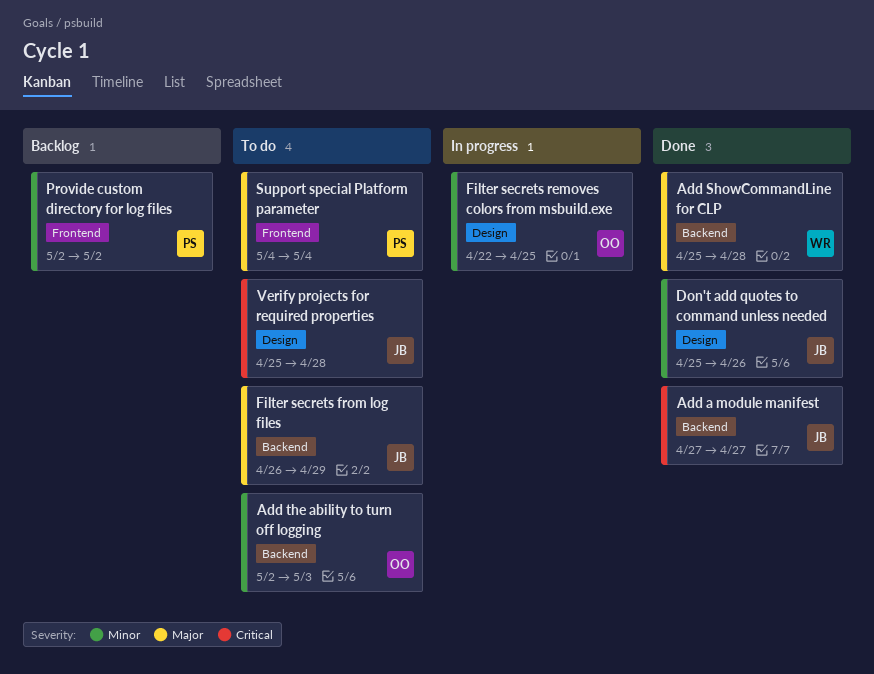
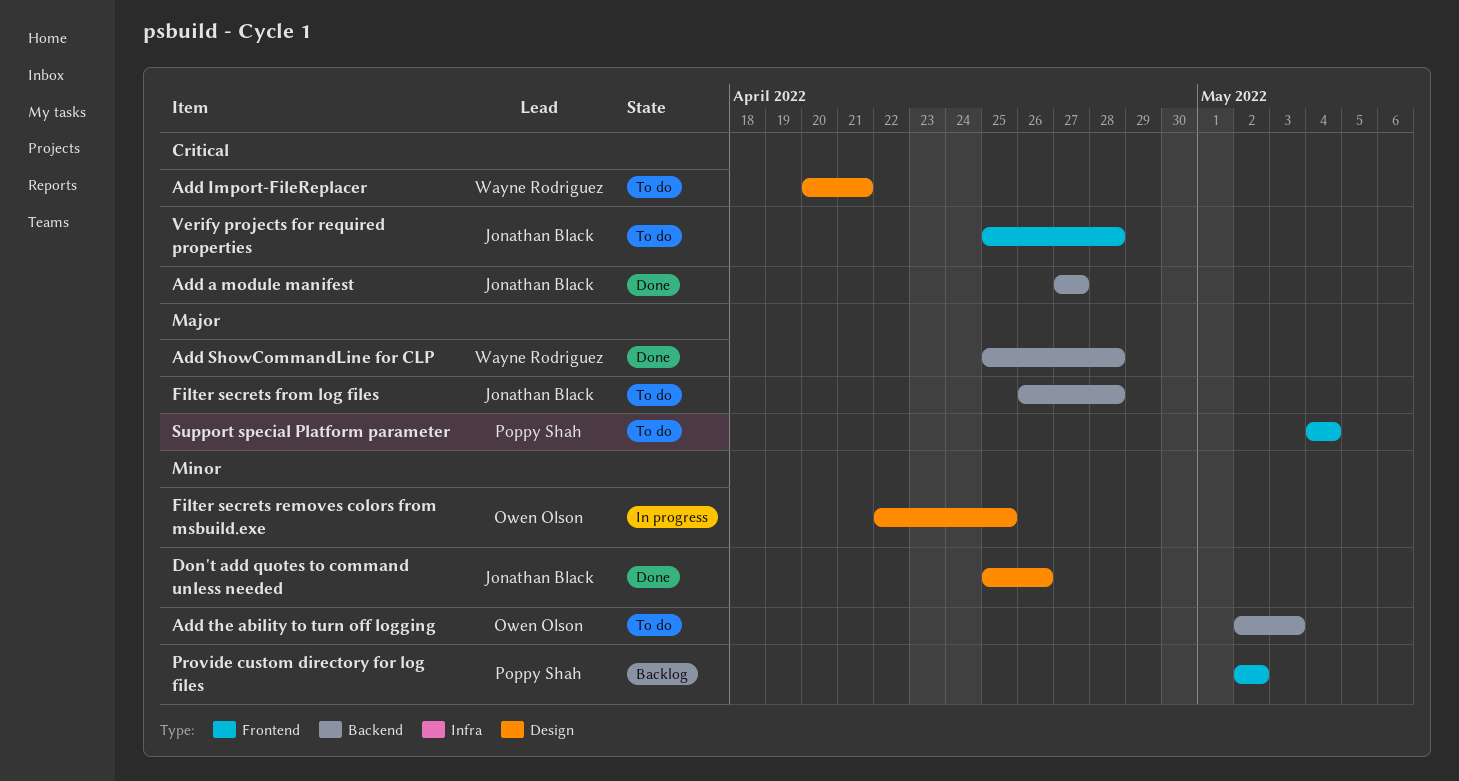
Add Import-FileReplacer: none -> present
Filter secrets from log files, due: Apr 29 -> Apr 28
Verify projects for required properties, label: Design -> Frontend

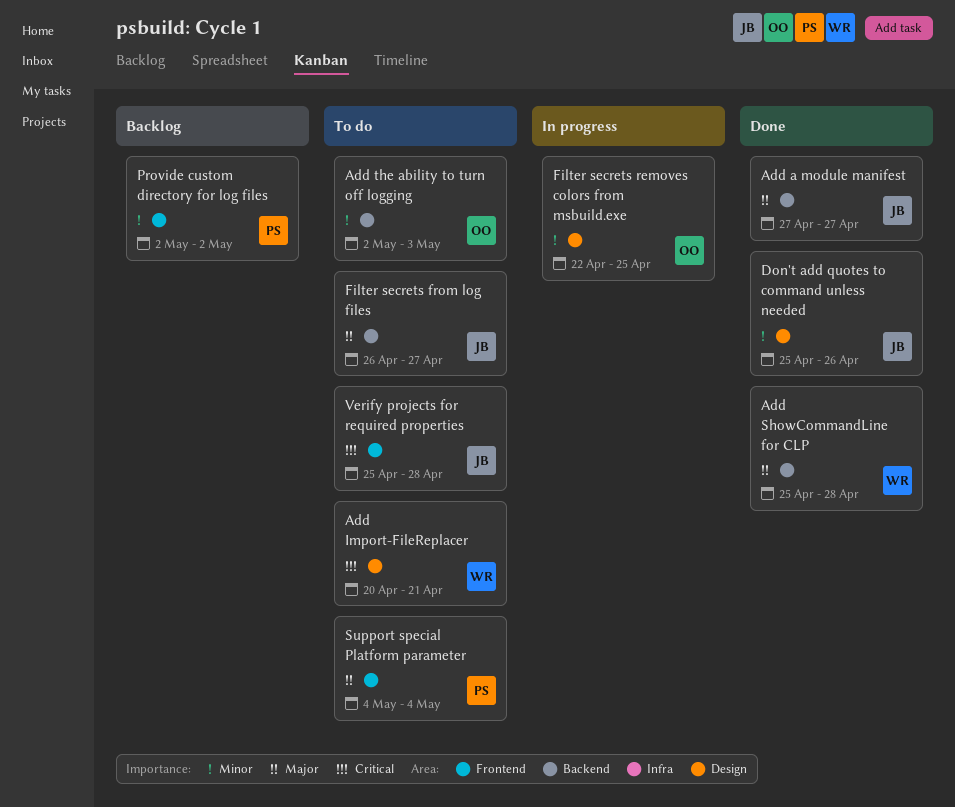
Add a module manifest, priority: Critical -> Major
Filter secrets from log files, due: Apr 28 -> Apr 27

